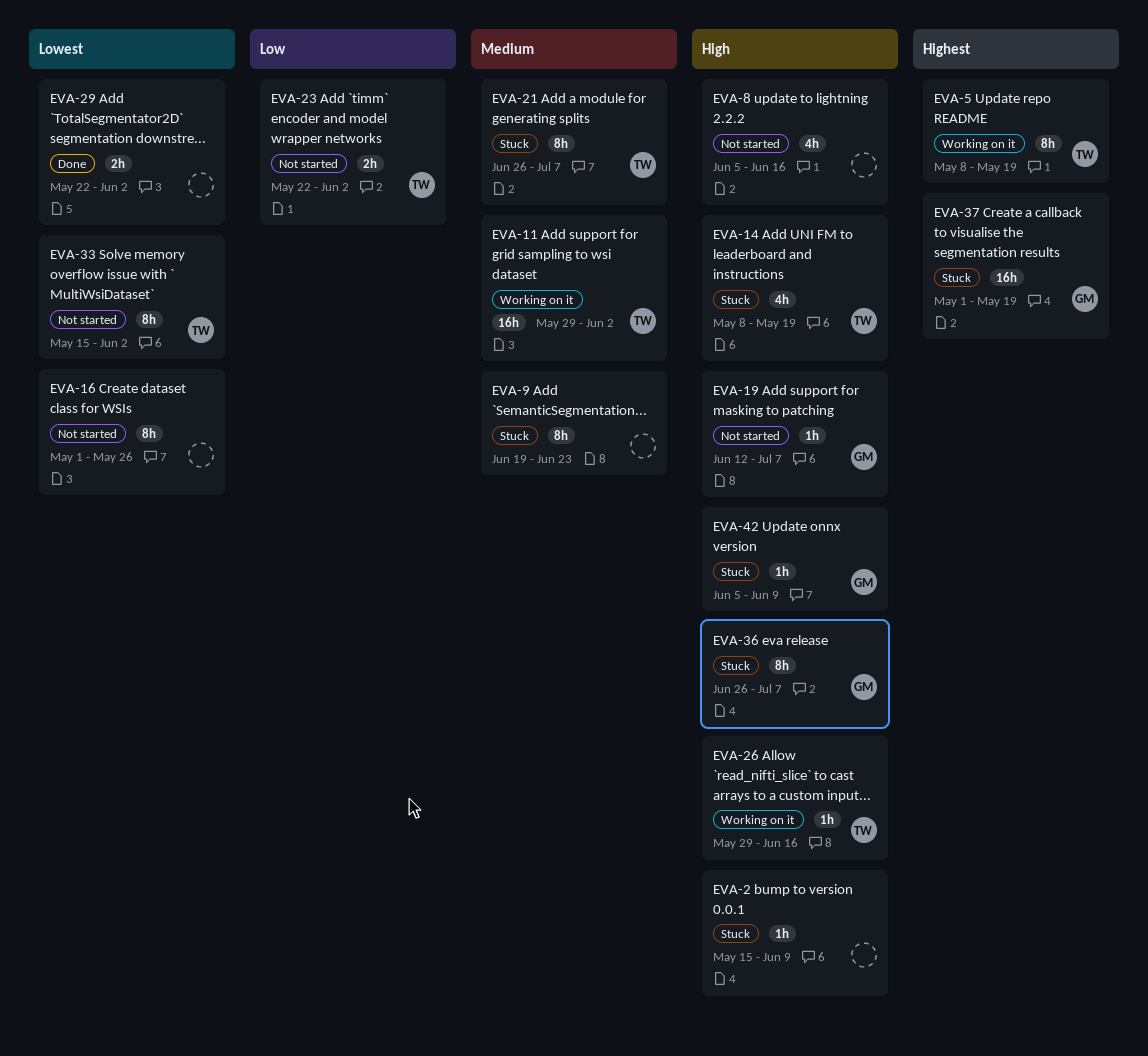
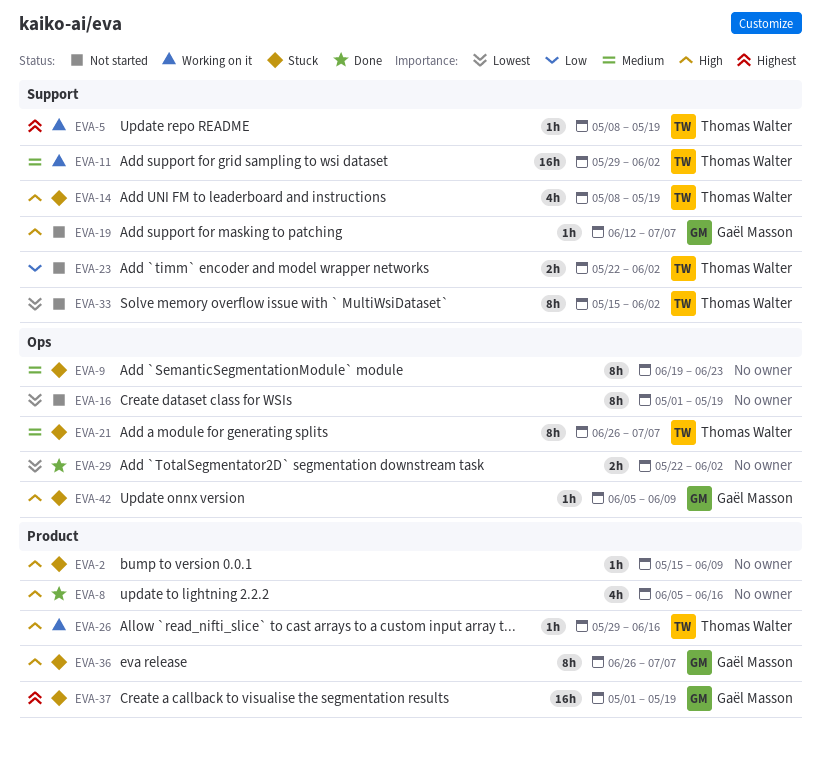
EVA-5, estimate: 8h -> 1h
EVA-8, status: Not started -> Done
EVA-16, due: May 26 -> May 19

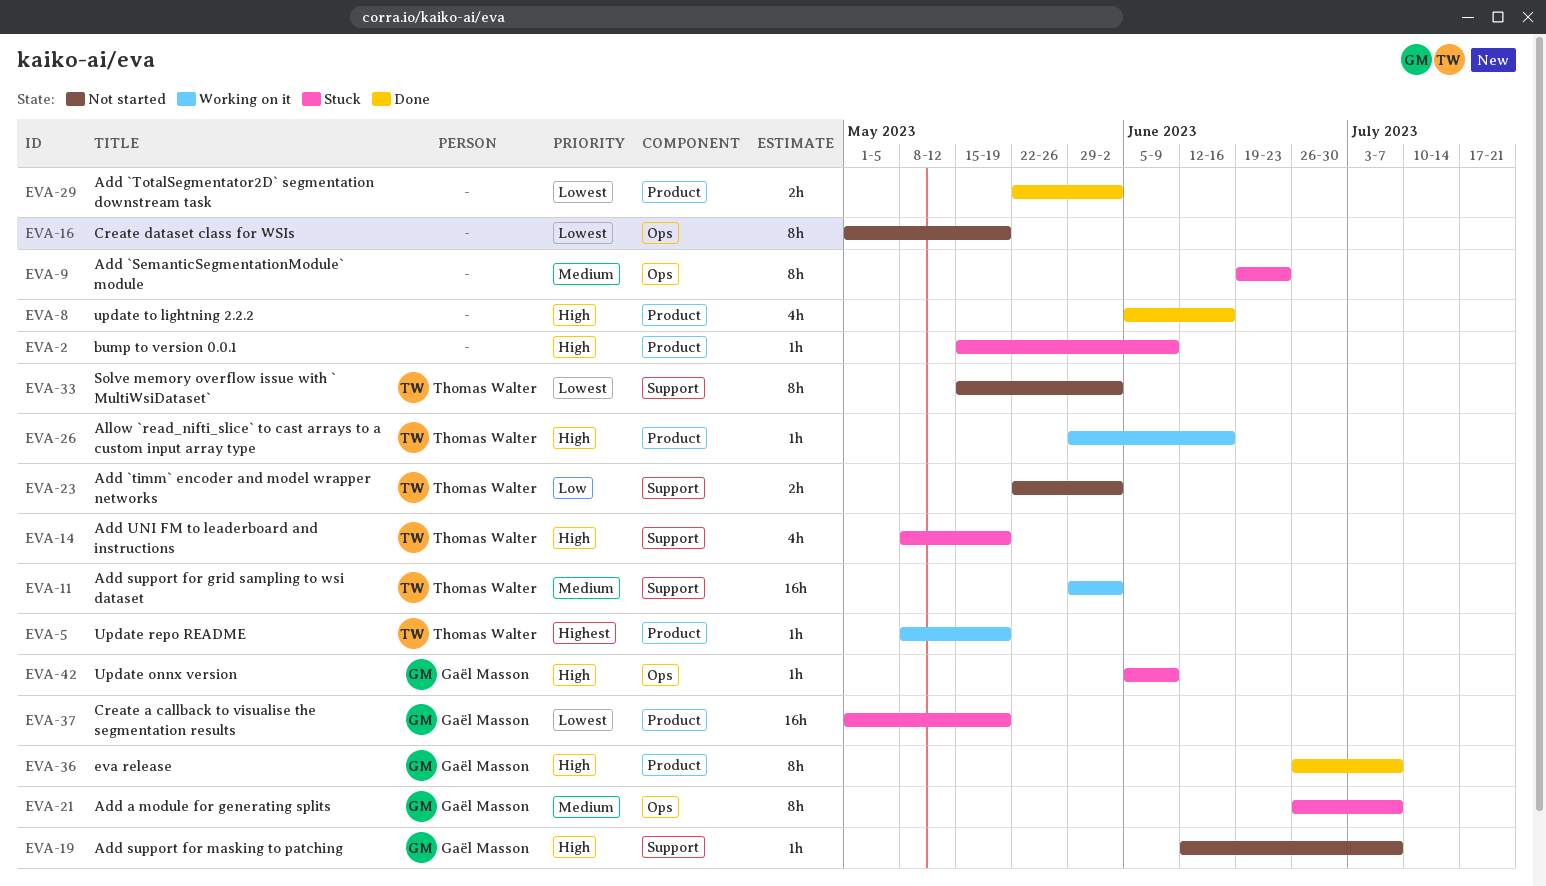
EVA-5, label: Support -> Product
EVA-21, owner: Thomas Walter -> Gaël Masson
EVA-29, label: Ops -> Product
EVA-36, status: Stuck -> Done
EVA-37, priority: Highest -> Lowest

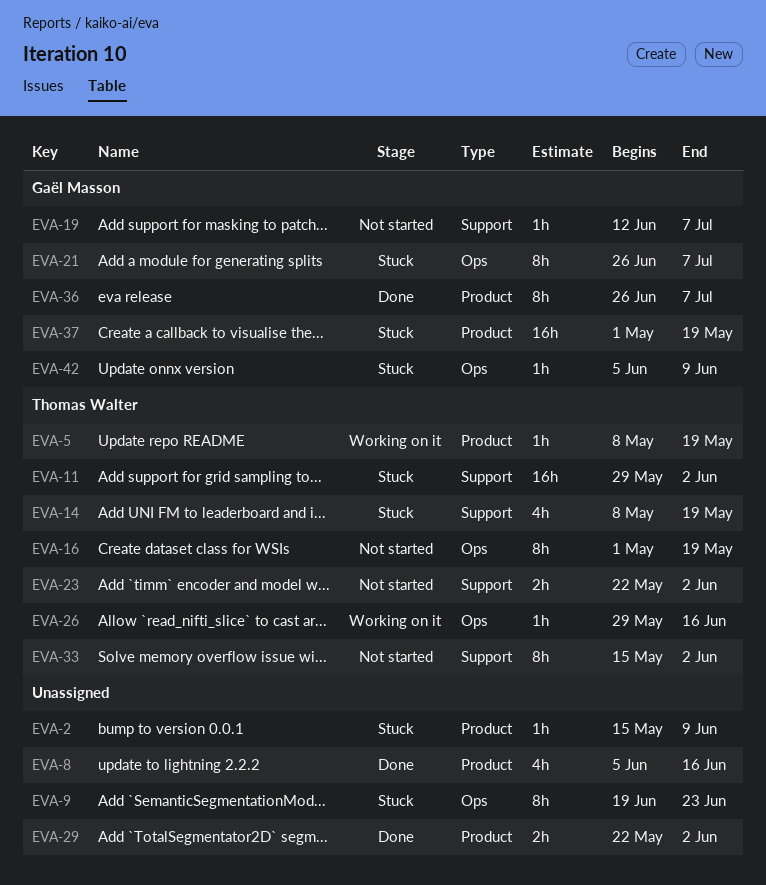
EVA-11, status: Working on it -> Stuck
EVA-16, owner: none -> Thomas Walter
EVA-26, label: Product -> Ops

